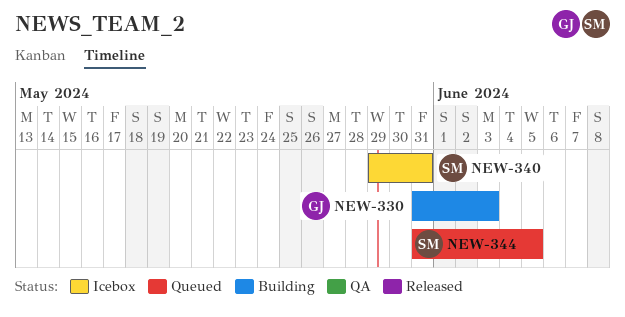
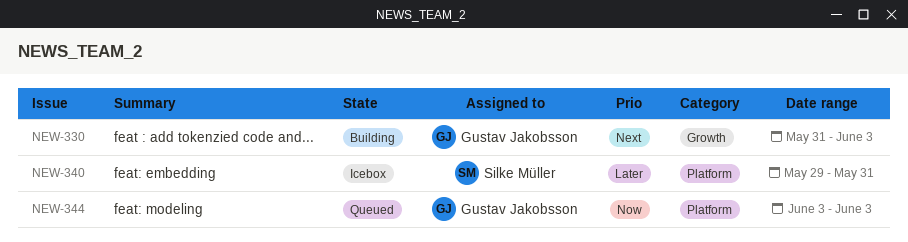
NEW-344, owner: Silke Müller -> Gustav Jakobsson
NEW-344, start: May 31 -> Jun 3
NEW-344, due: Jun 5 -> Jun 3

